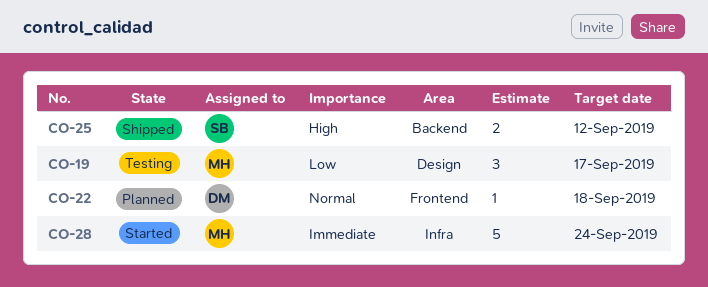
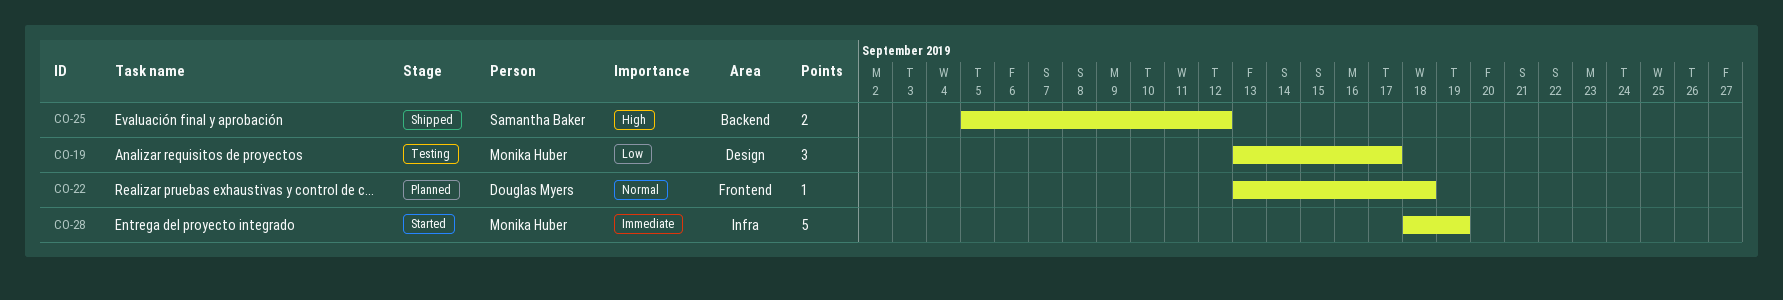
CO-28, due: Sep 24 -> Sep 19

